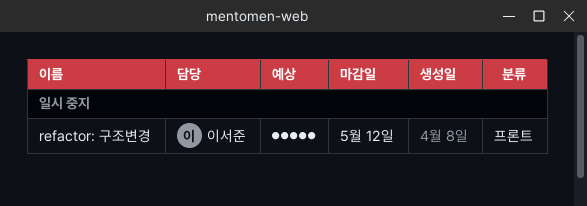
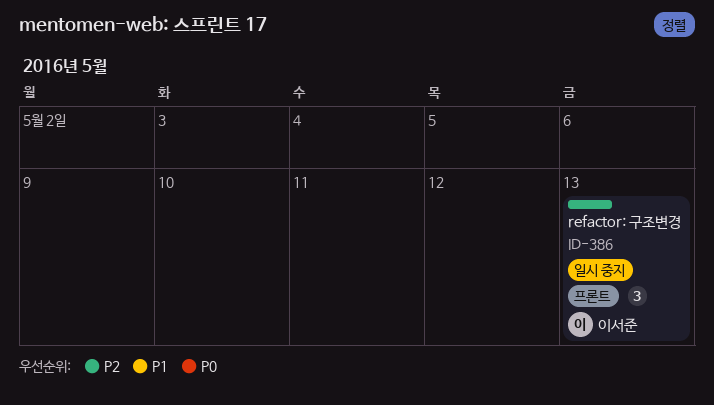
refactor: 구조변경, estimate: 5 -> 3
refactor: 구조변경, due: May 12 -> May 13

